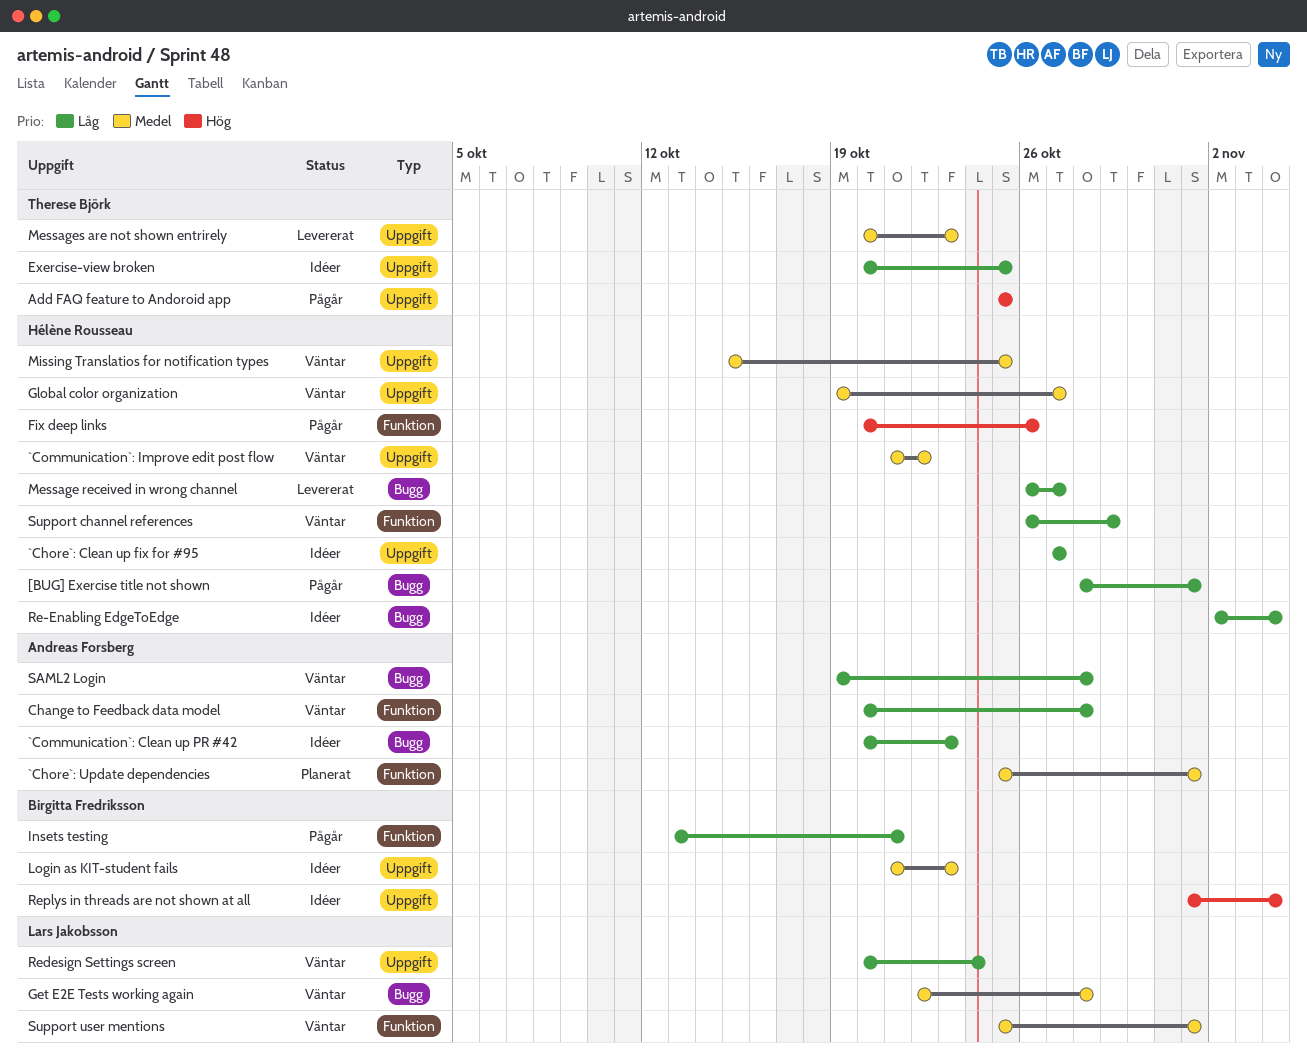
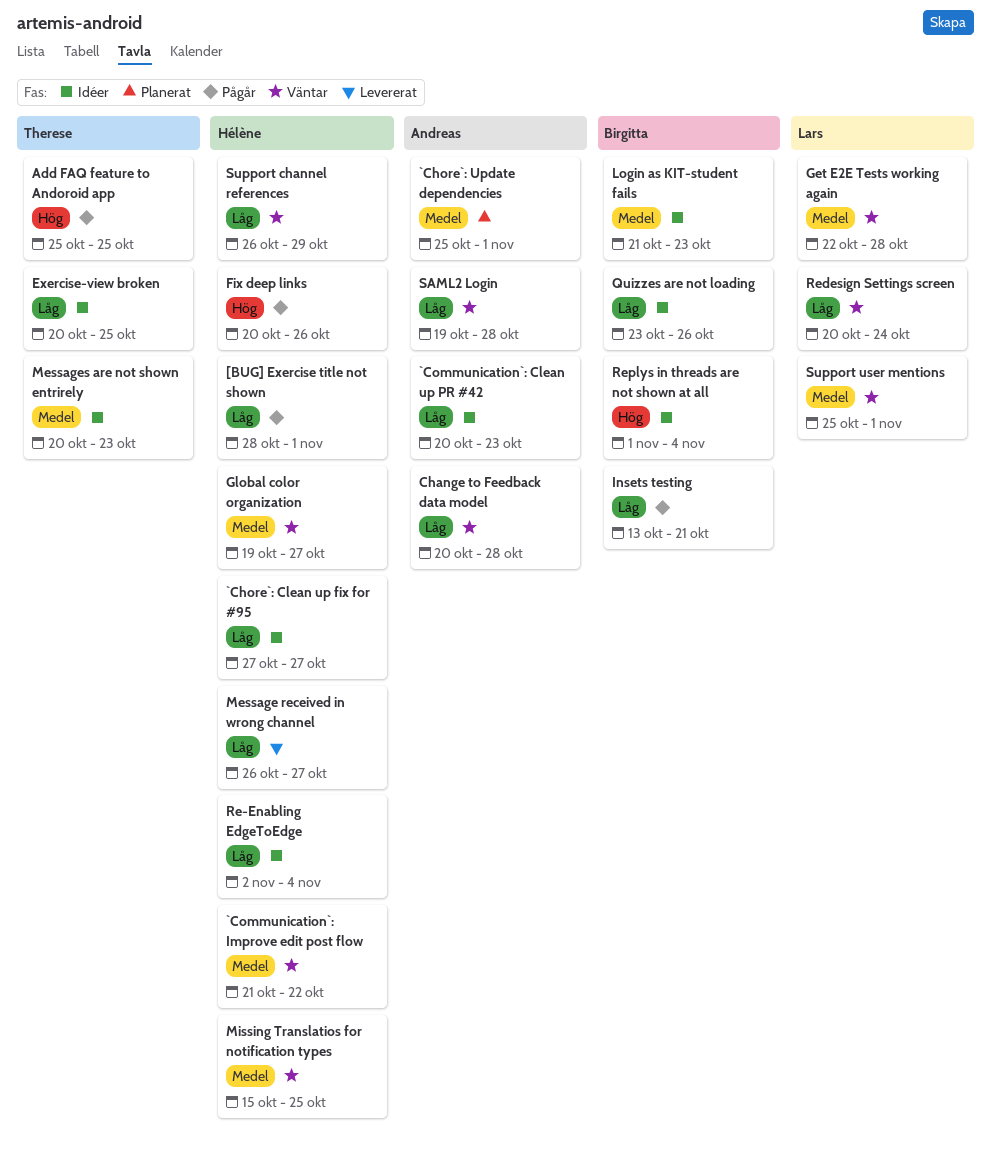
Messages are not shown entrirely, status: Levererat -> Idéer
Quizzes are not loading: none -> present

